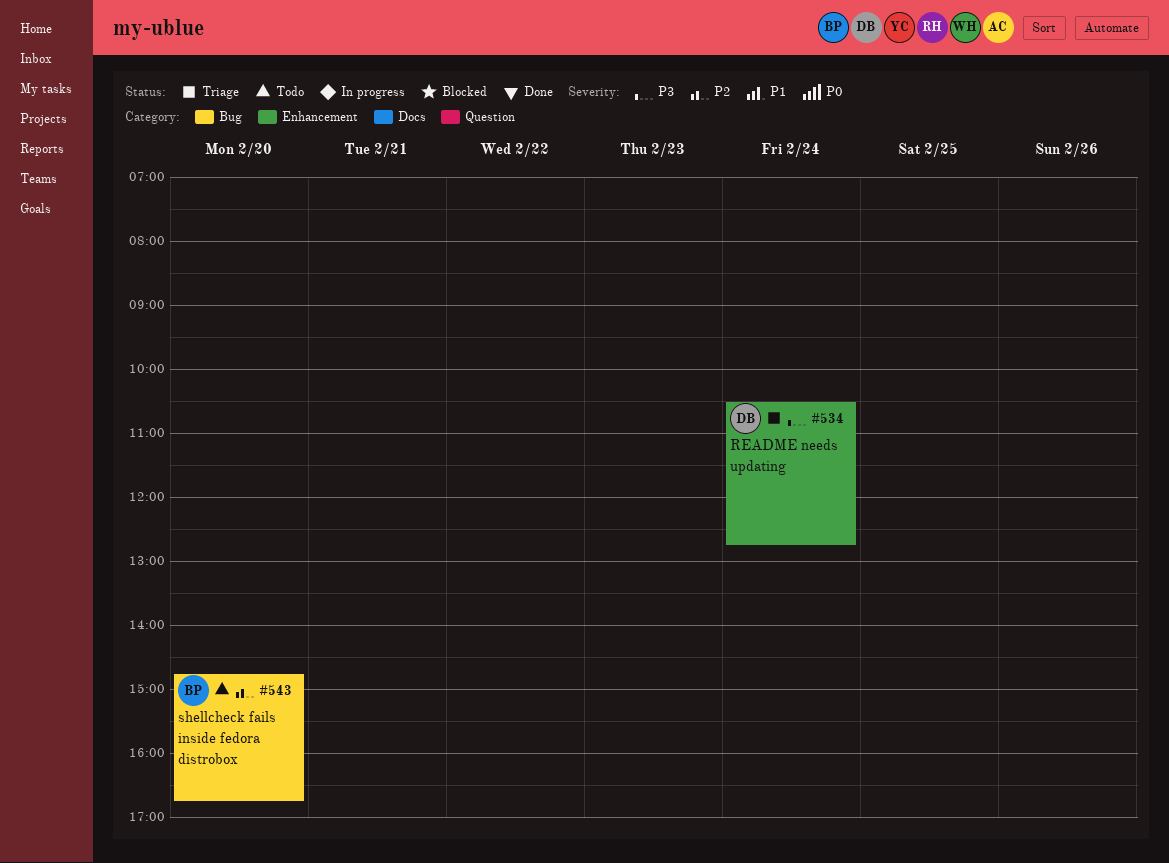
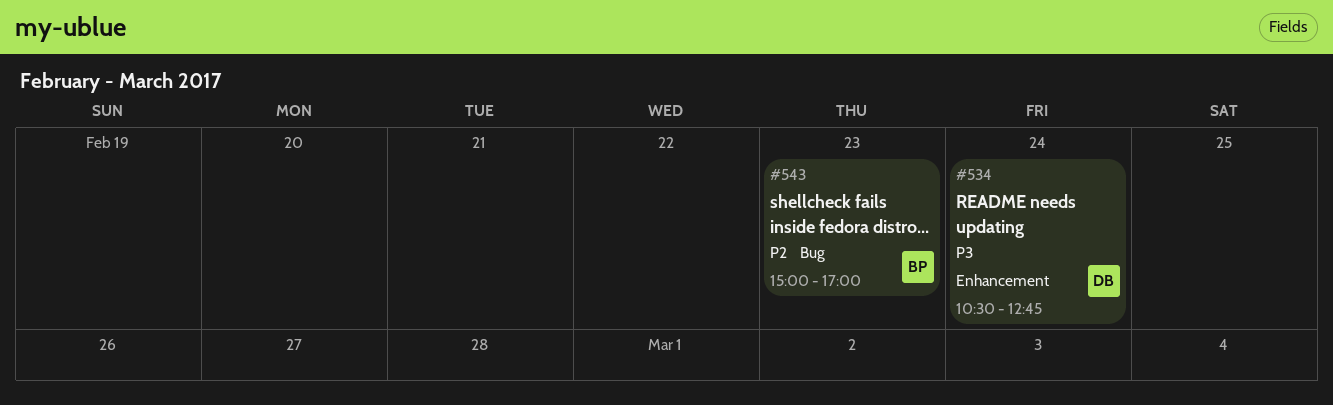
#543, day: Feb 20 -> Feb 23
#543, begins: 14:45 -> 15:00
#543, ends: 16:45 -> 17:00

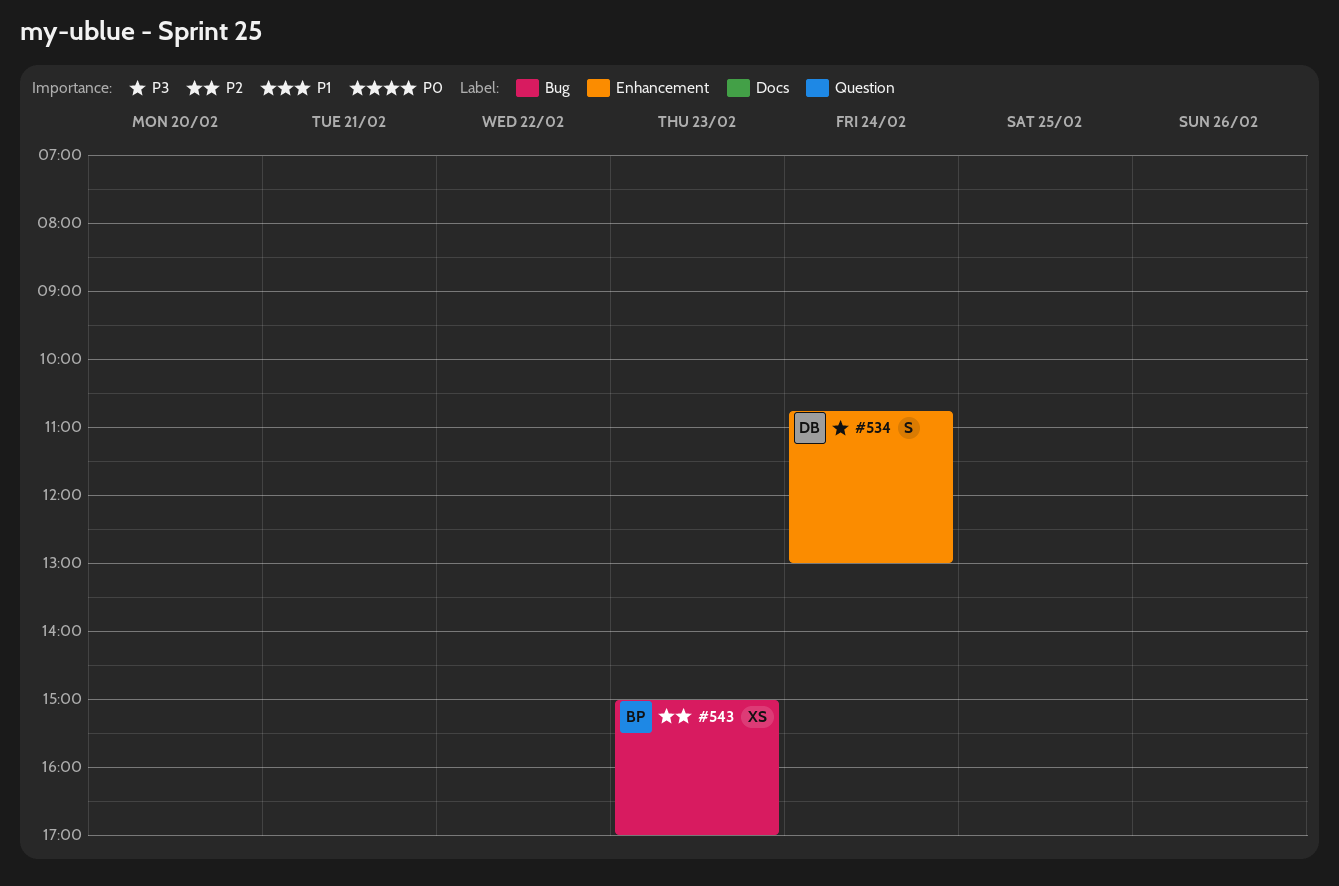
#534, begins: 10:30 -> 10:45
#534, ends: 12:45 -> 13:00

